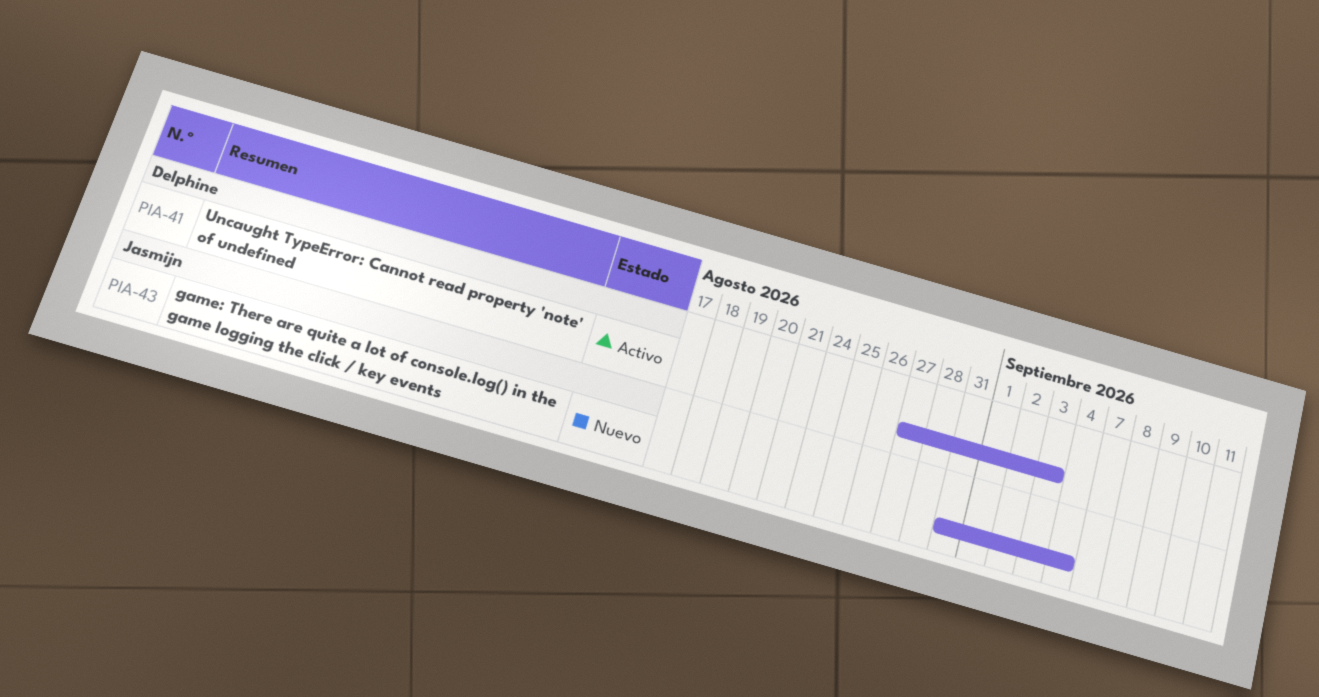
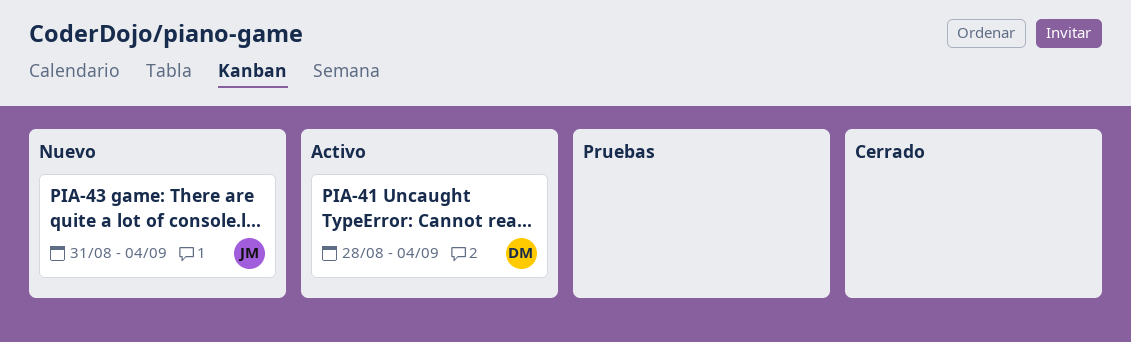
PIA-41, start: Aug 27 -> Aug 28
PIA-41, due: Sep 3 -> Sep 4

